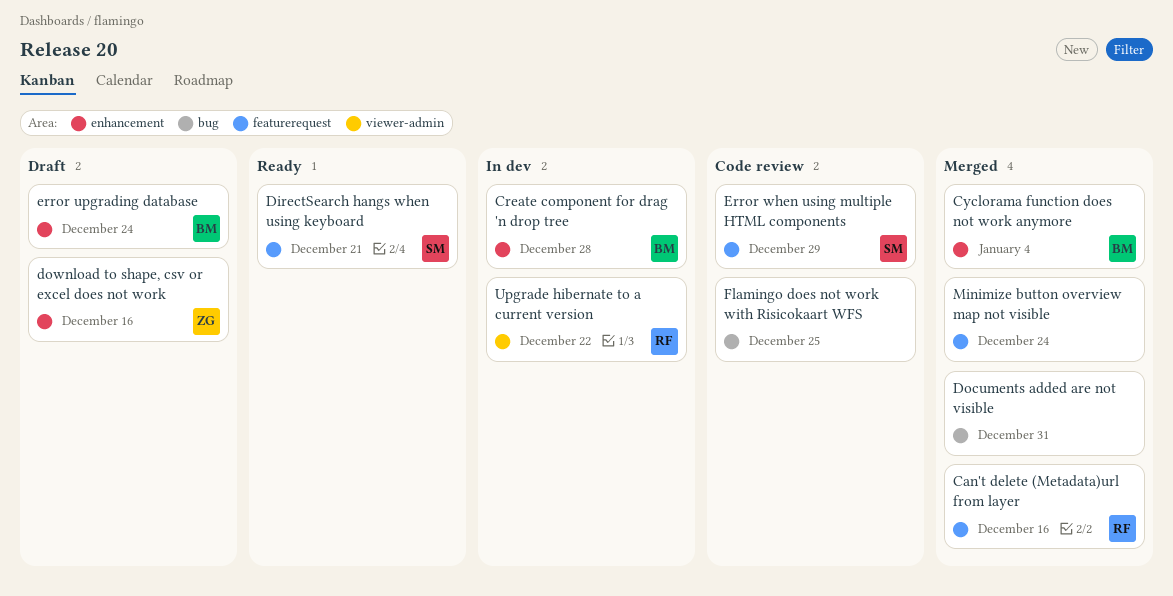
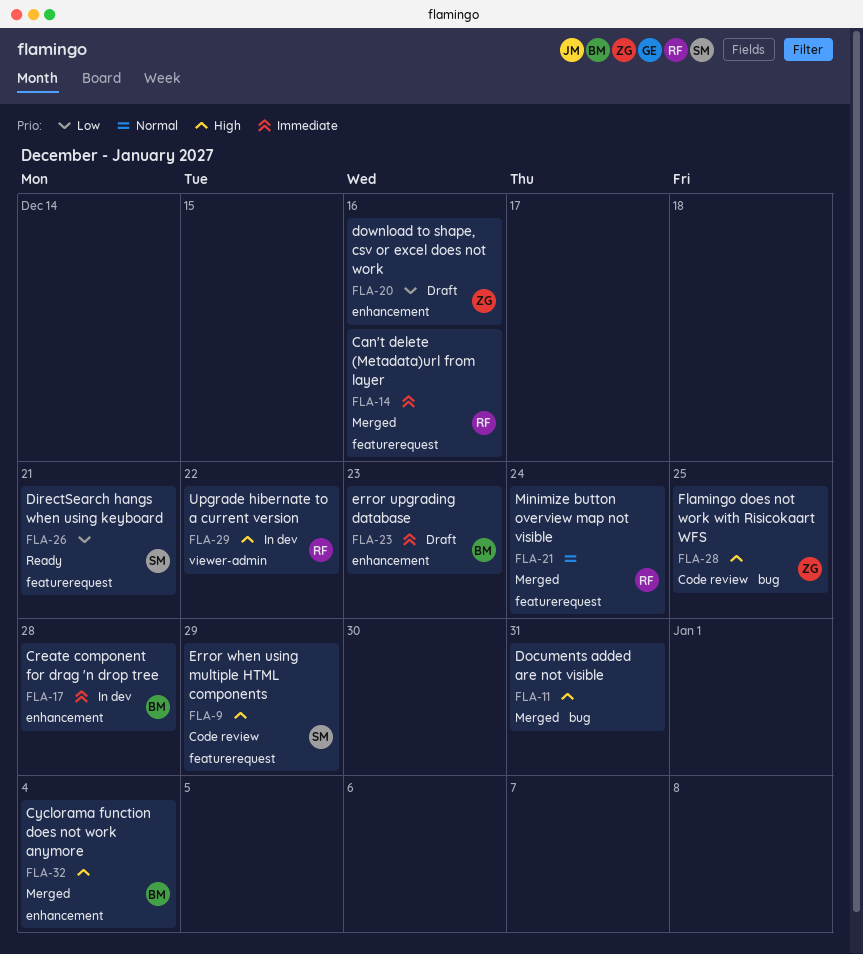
error upgrading database, due: Dec 24 -> Dec 23
Flamingo does not work with Risicokaart WFS, owner: none -> ZG
Minimize button overview map not visible, owner: none -> RF

